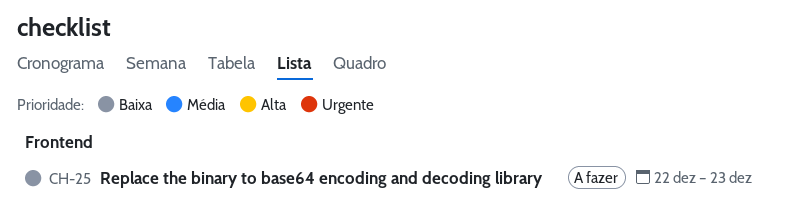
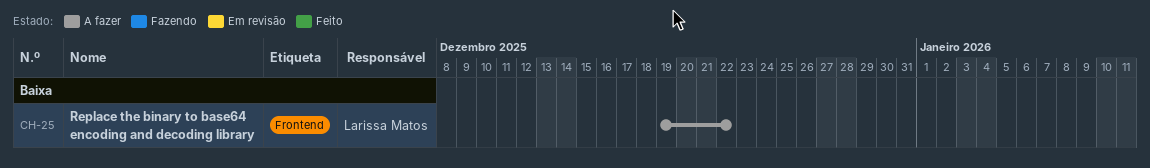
CH-25, start: Dec 22 -> Dec 19
CH-25, due: Dec 23 -> Dec 22

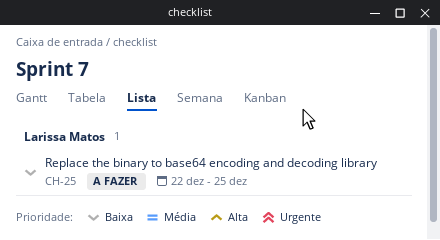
CH-25, start: Dec 19 -> Dec 22
CH-25, due: Dec 22 -> Dec 25

